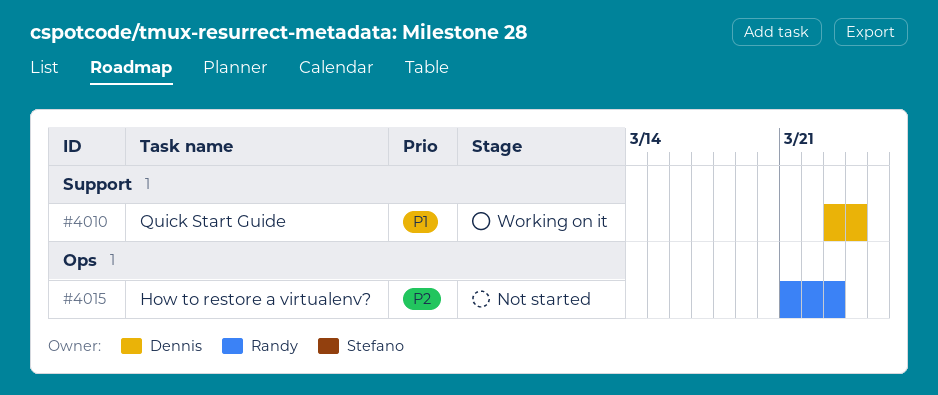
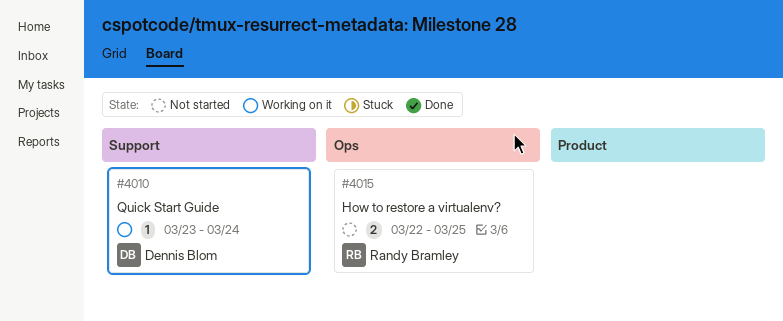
#4015, start: Mar 21 -> Mar 22
#4015, due: Mar 23 -> Mar 25

